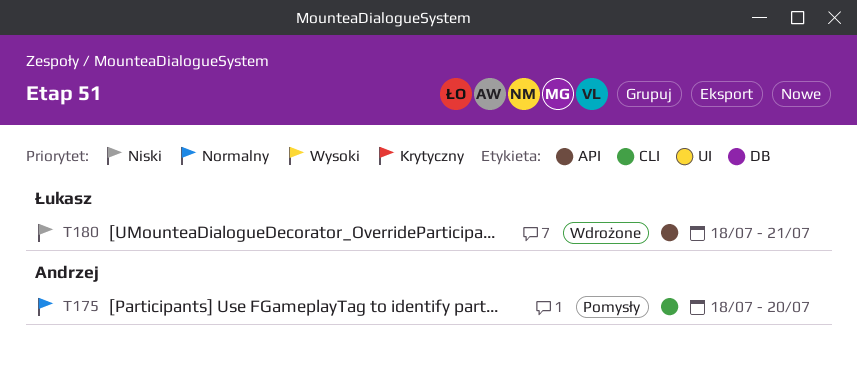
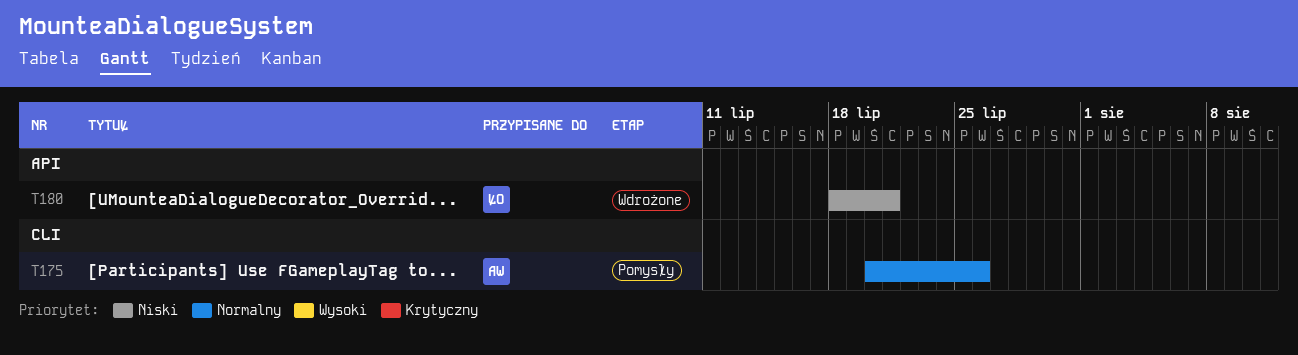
T175, start: Jul 18 -> Jul 20
T175, due: Jul 20 -> Jul 26

